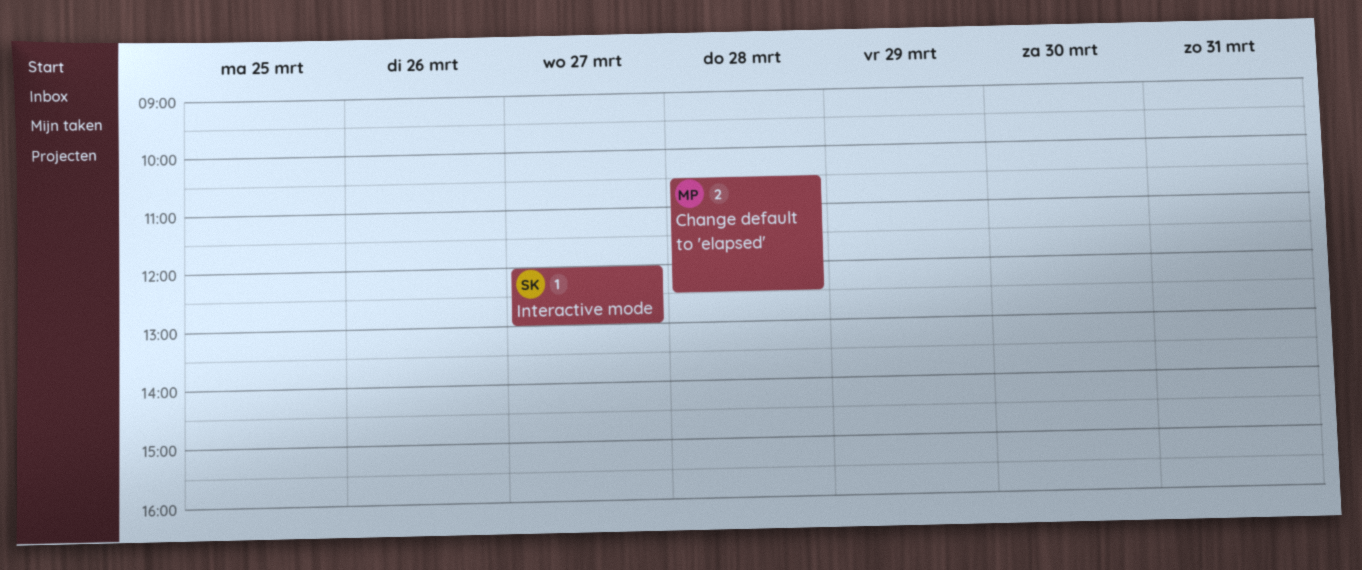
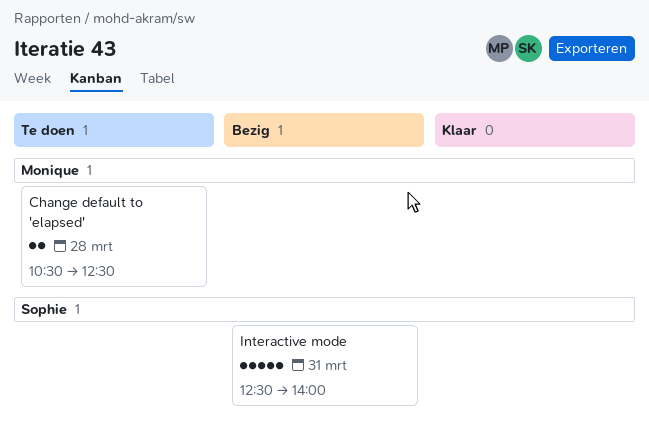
Interactive mode, estimate: 1 -> 5
Interactive mode, day: Mar 27 -> Mar 31
Interactive mode, begins: 12:00 -> 12:30
Interactive mode, ends: 13:00 -> 14:00

